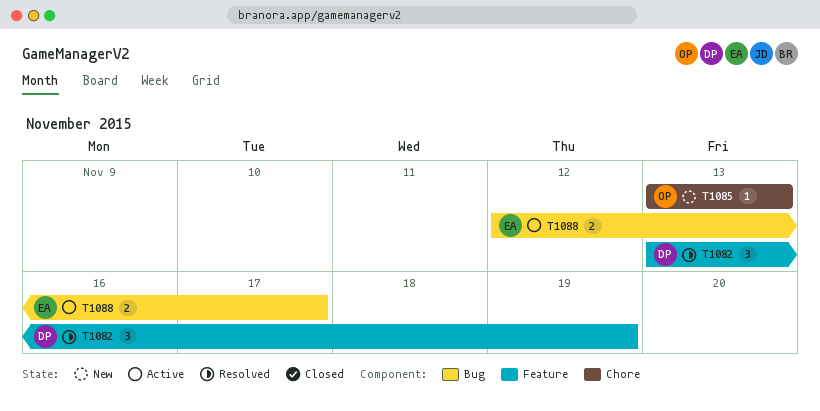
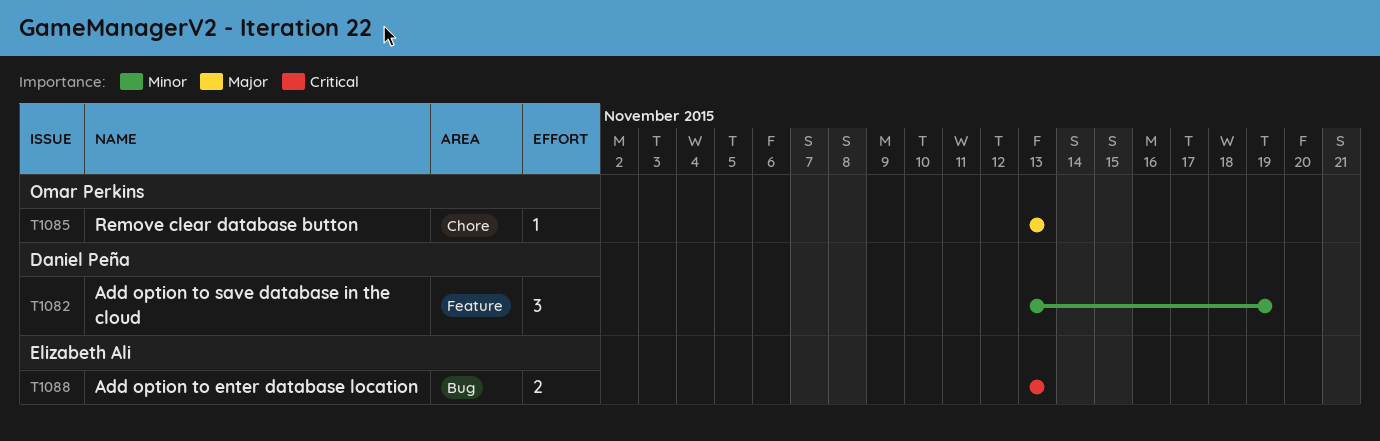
T1088, start: Nov 12 -> Nov 13
T1088, due: Nov 17 -> Nov 13

